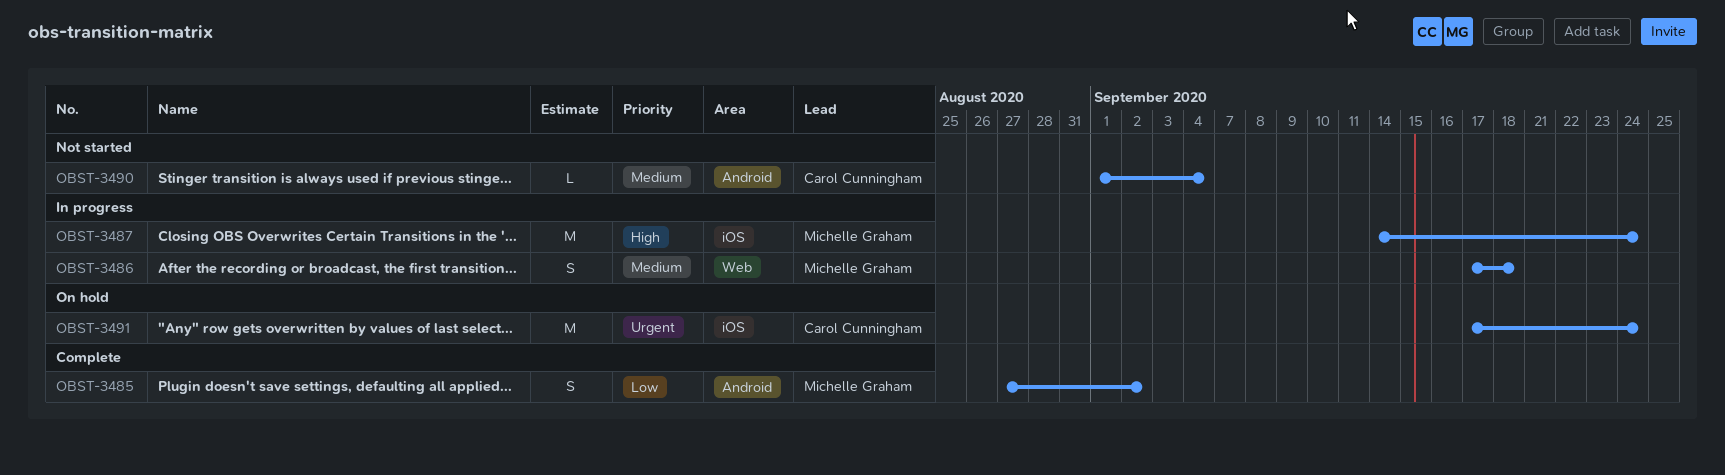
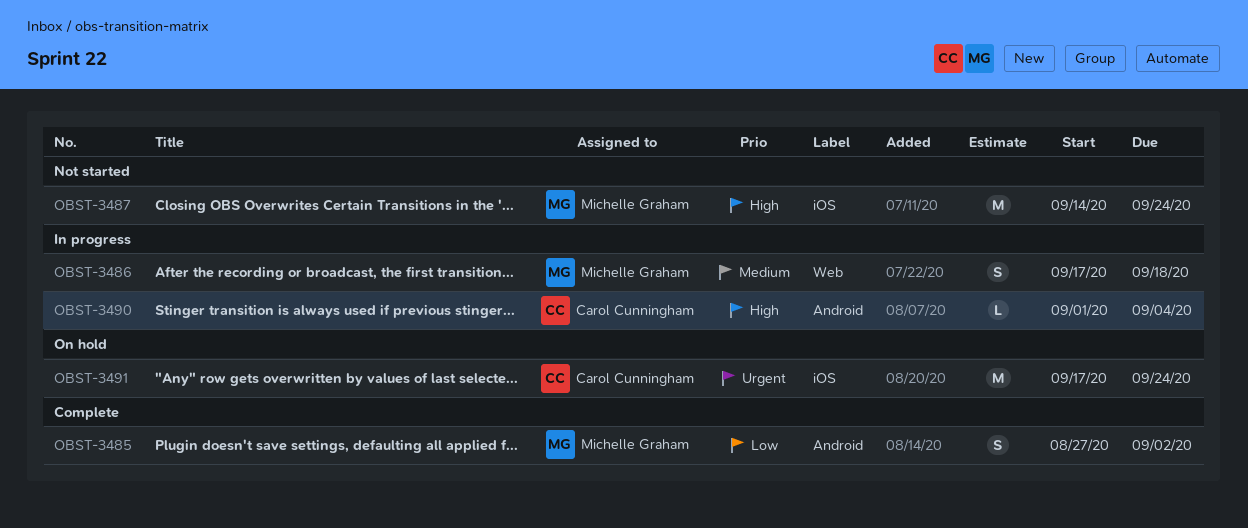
OBST-3487, status: In progress -> Not started
OBST-3490, status: Not started -> In progress
OBST-3490, priority: Medium -> High

